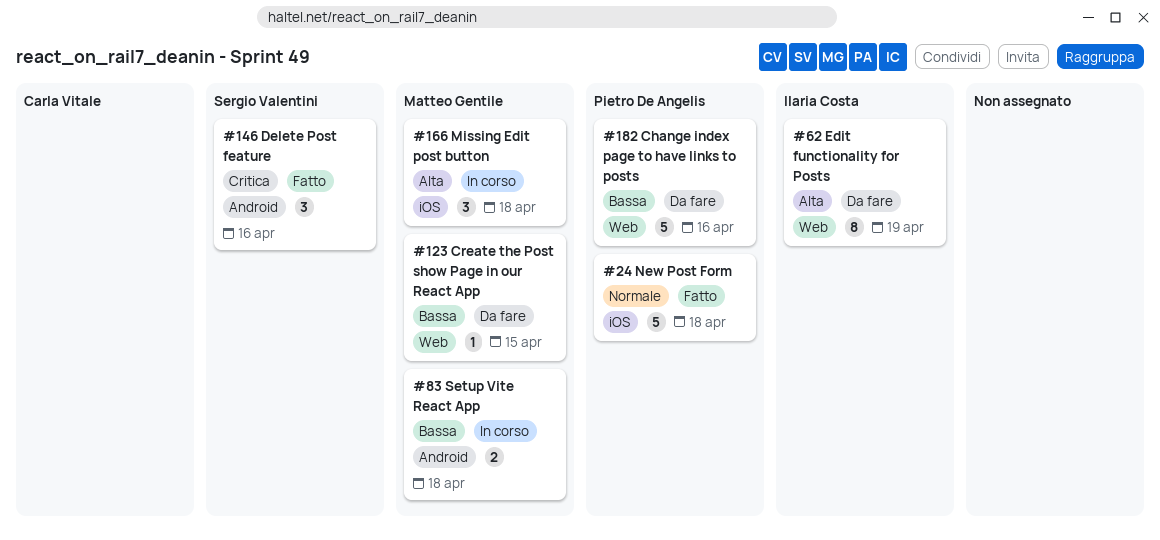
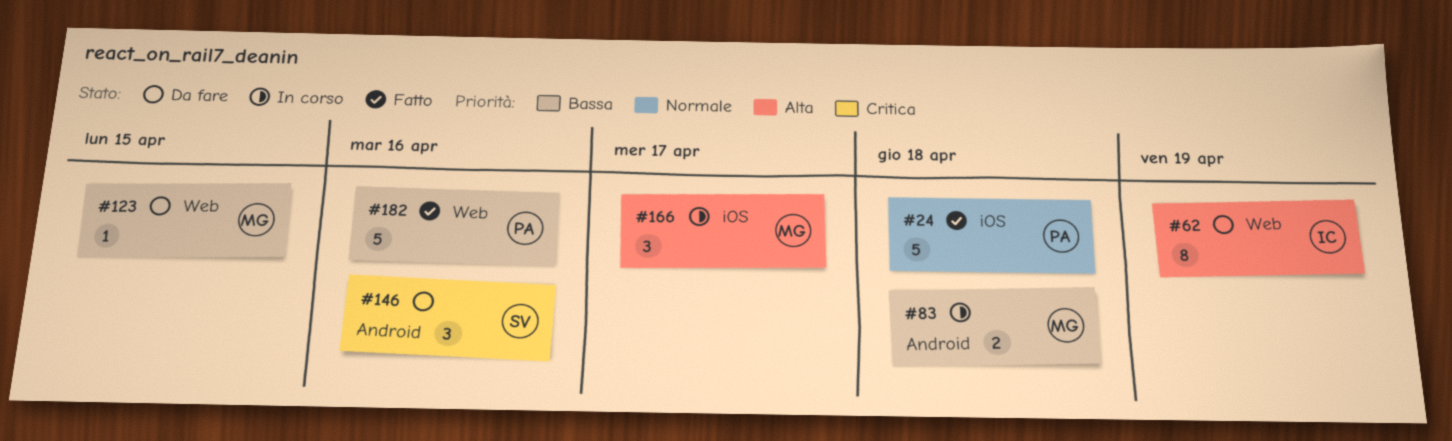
#146, status: Fatto -> Da fare
#166, due: Apr 18 -> Apr 17
#182, status: Da fare -> Fatto

